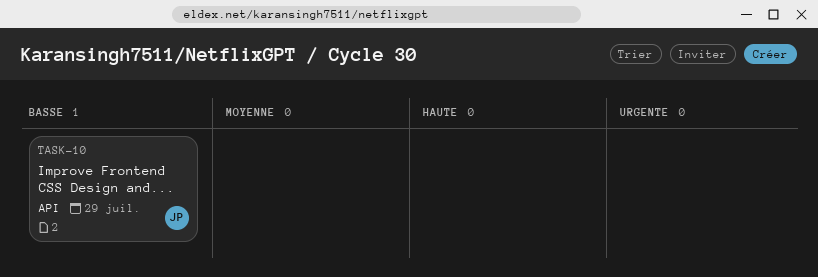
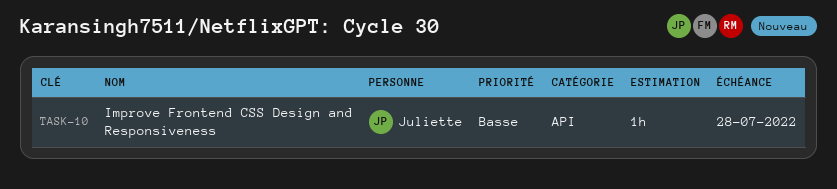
TASK-10, due: Jul 29 -> Jul 28

